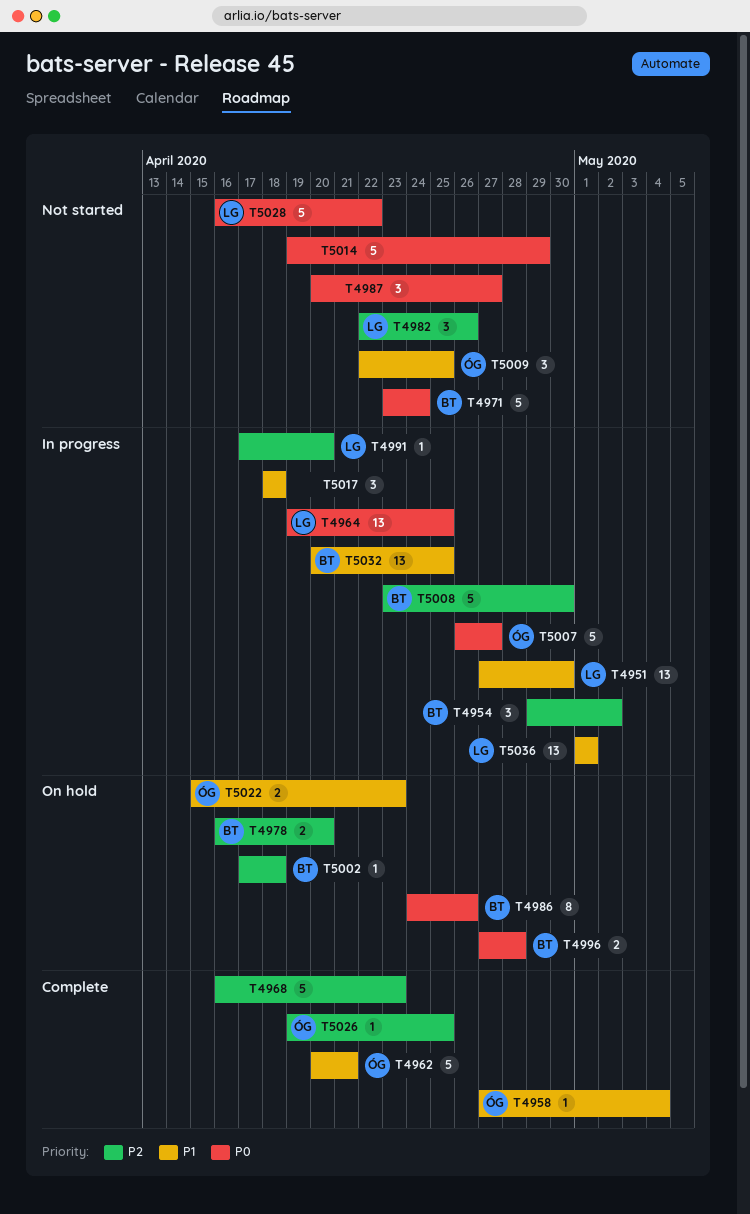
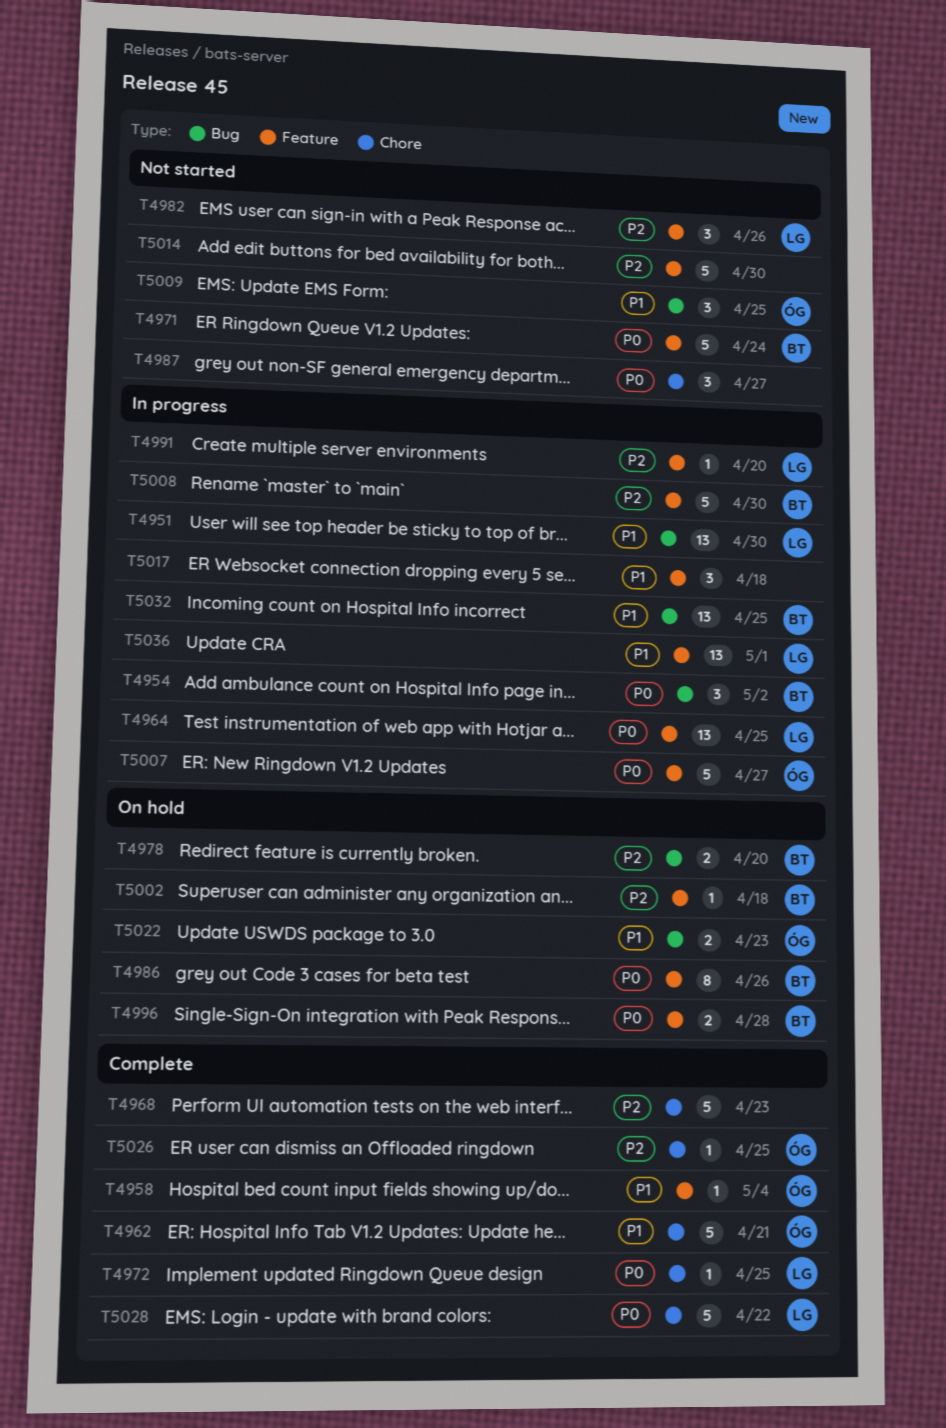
T4954, priority: P2 -> P0
T4972: none -> present
T5014, priority: P0 -> P2
T5014, due: Apr 29 -> Apr 30
T5028, status: Not started -> Complete

